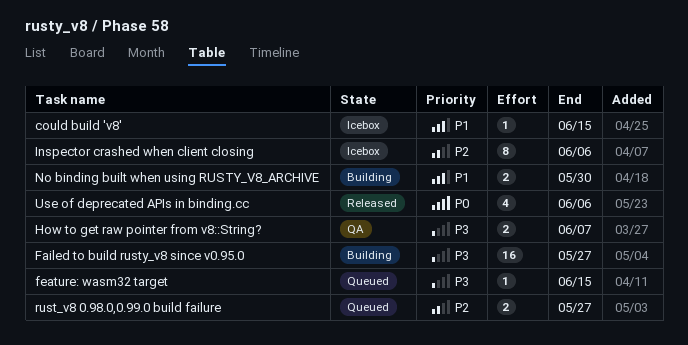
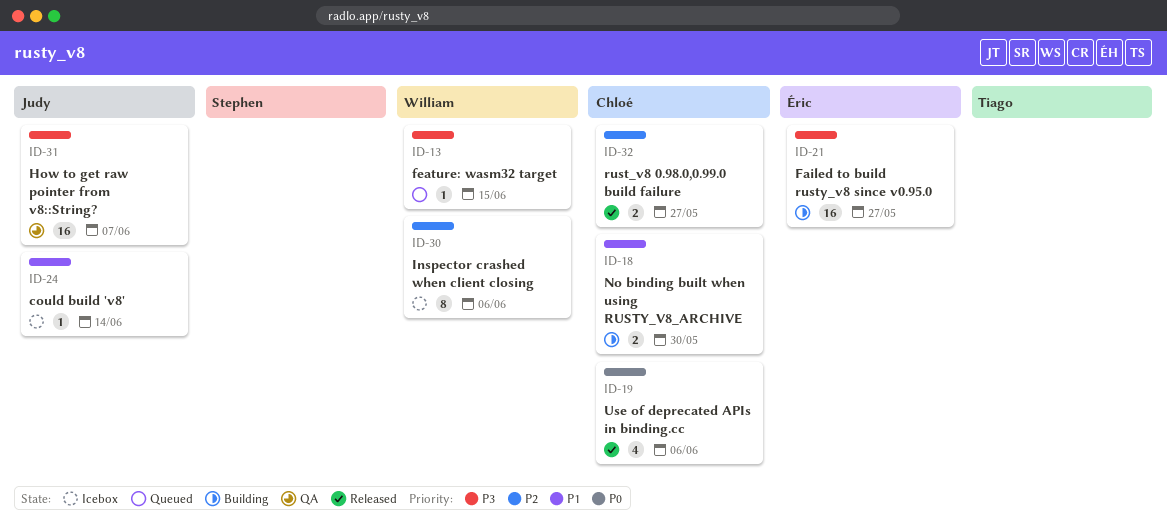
could build 'v8', due: Jun 15 -> Jun 14
How to get raw pointer from v8::String?, estimate: 2 -> 16
rust_v8 0.98.0,0.99.0 build failure, status: Queued -> Released

